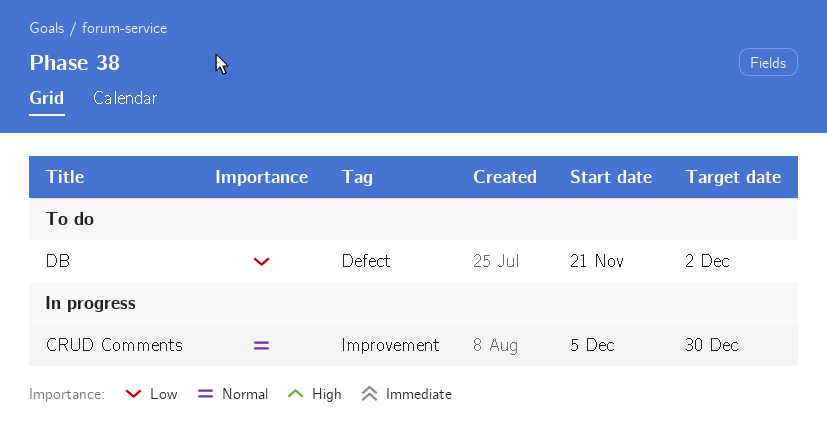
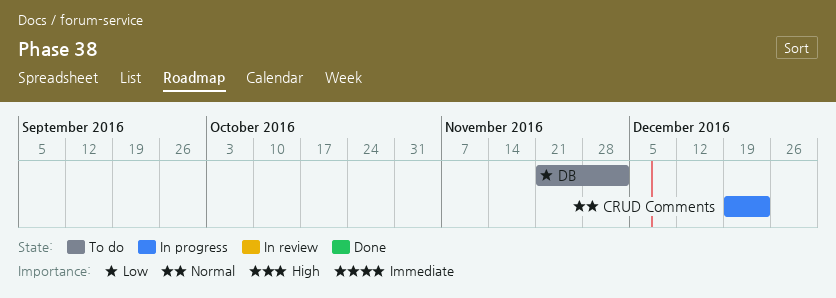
CRUD Comments, start: Dec 5 -> Dec 19
CRUD Comments, due: Dec 30 -> Dec 23

